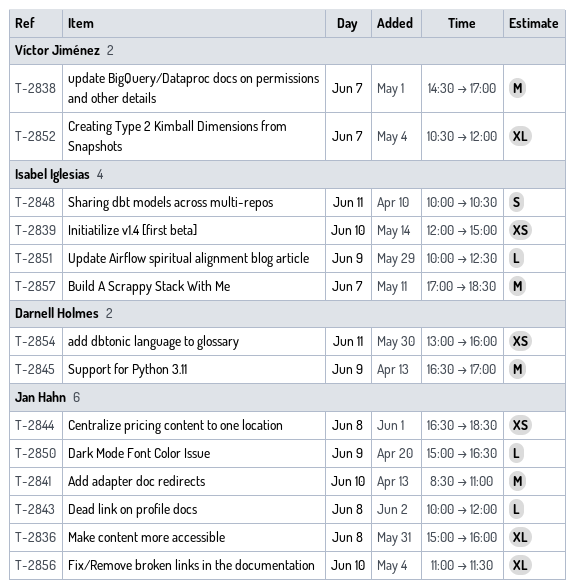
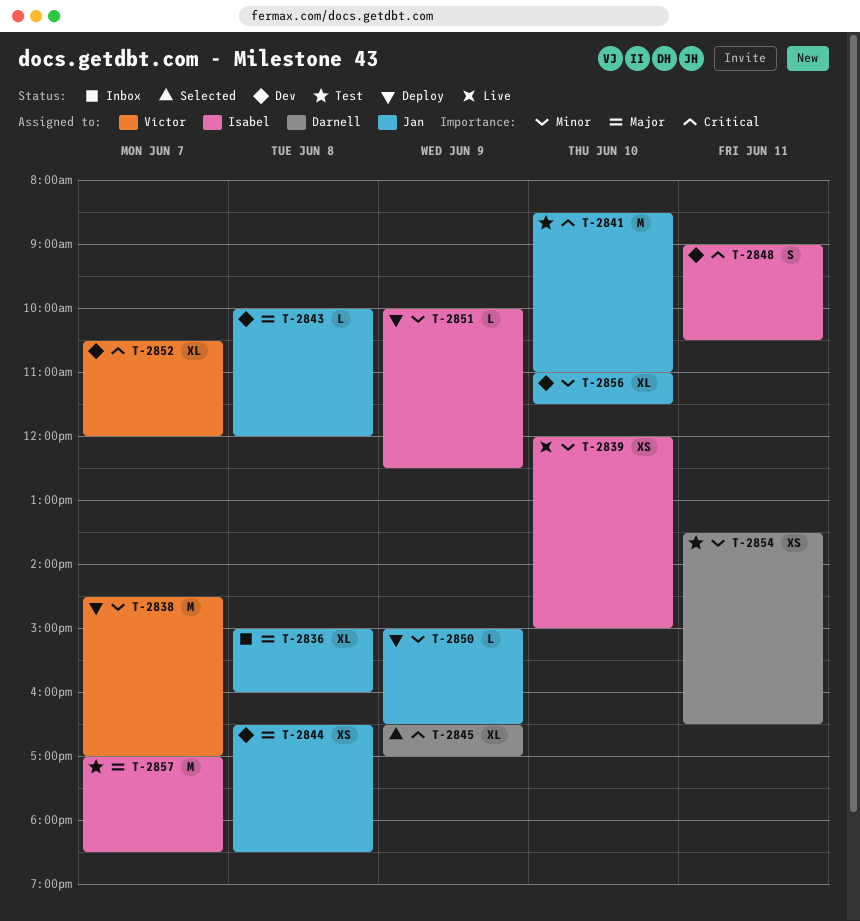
T-2845, estimate: M -> XL
T-2848, begins: 10:00 -> 09:00
T-2854, begins: 13:00 -> 13:30
T-2854, ends: 16:00 -> 16:30

